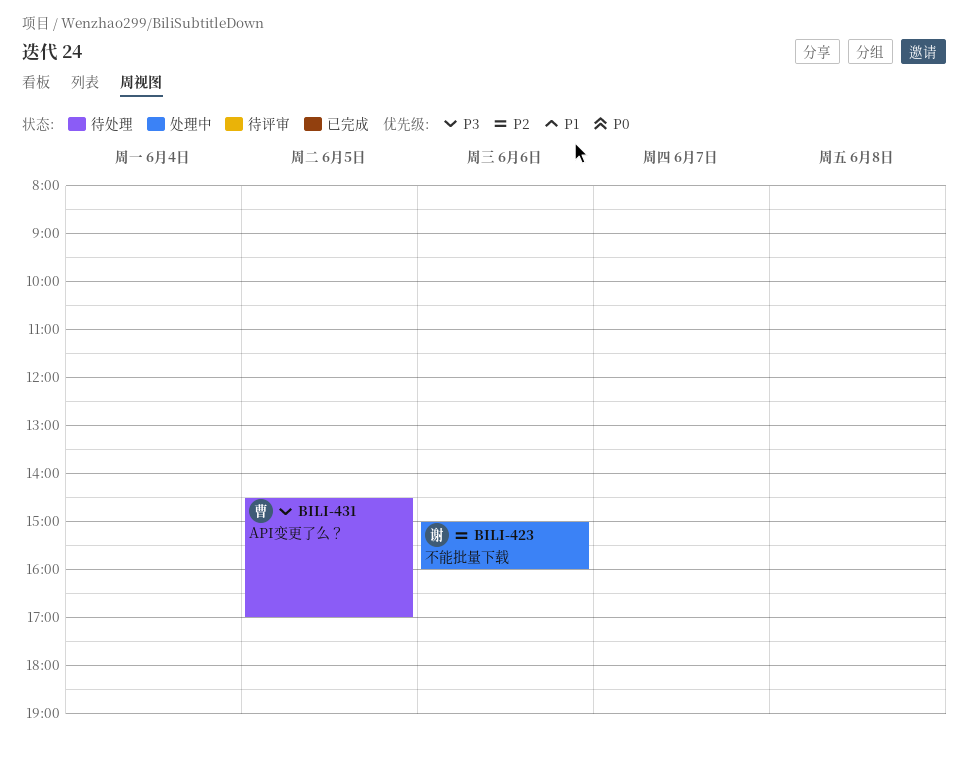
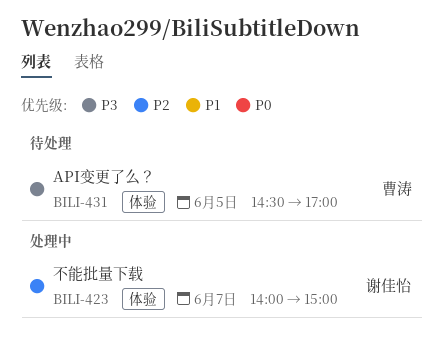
BILI-423, day: Jun 6 -> Jun 7
BILI-423, begins: 15:00 -> 14:00
BILI-423, ends: 16:00 -> 15:00

